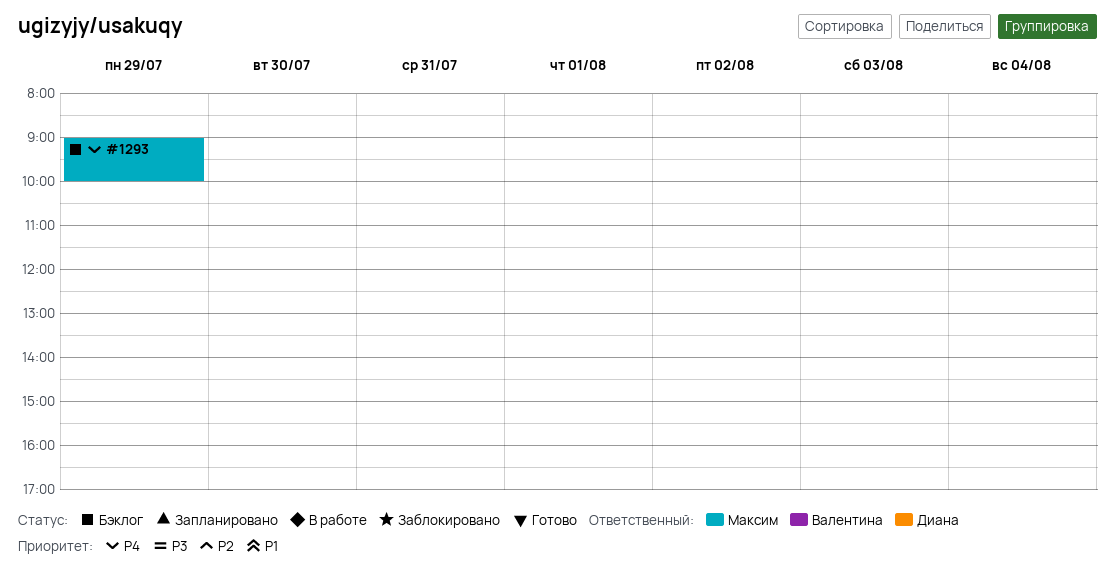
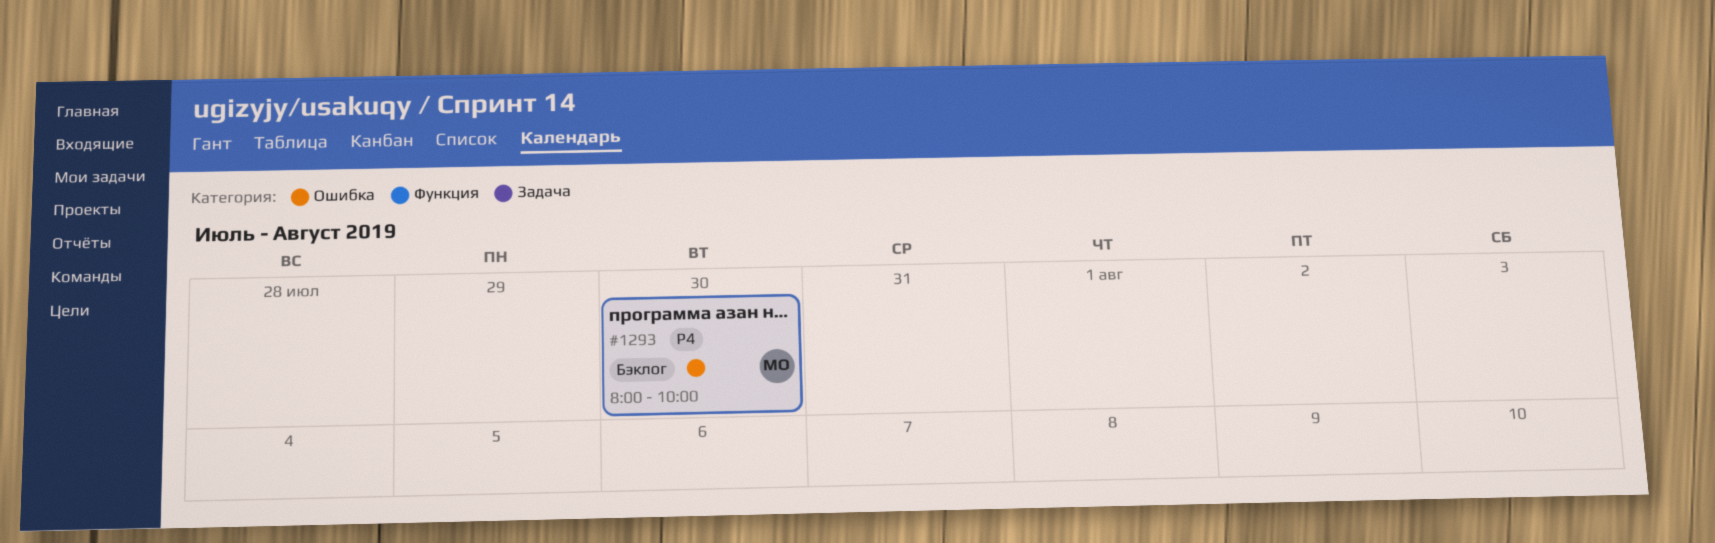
#1293, day: Jul 29 -> Jul 30
#1293, begins: 09:00 -> 08:00

